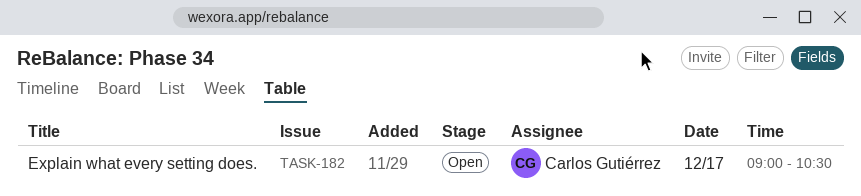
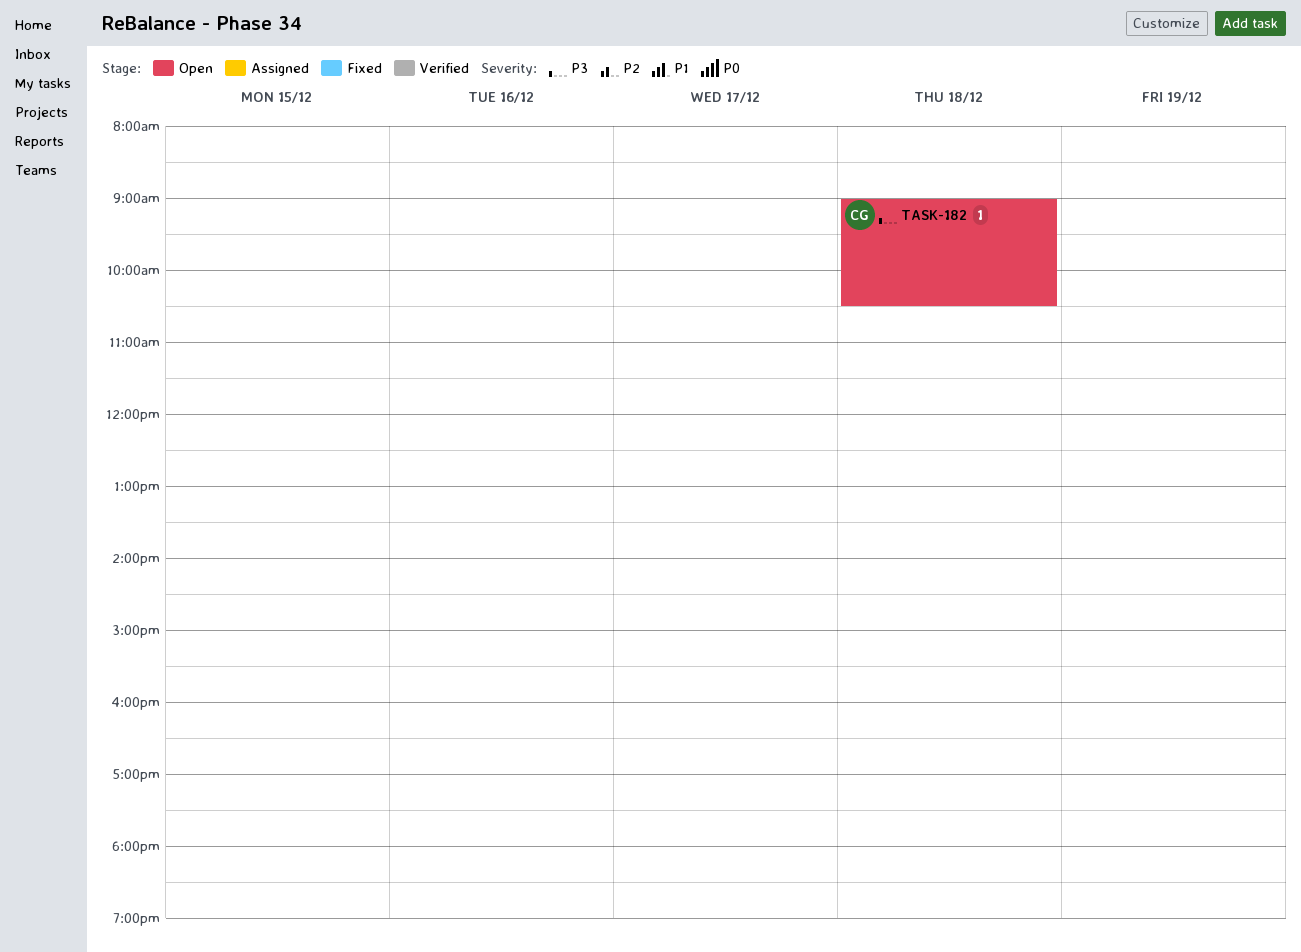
TASK-182, day: Dec 17 -> Dec 18

